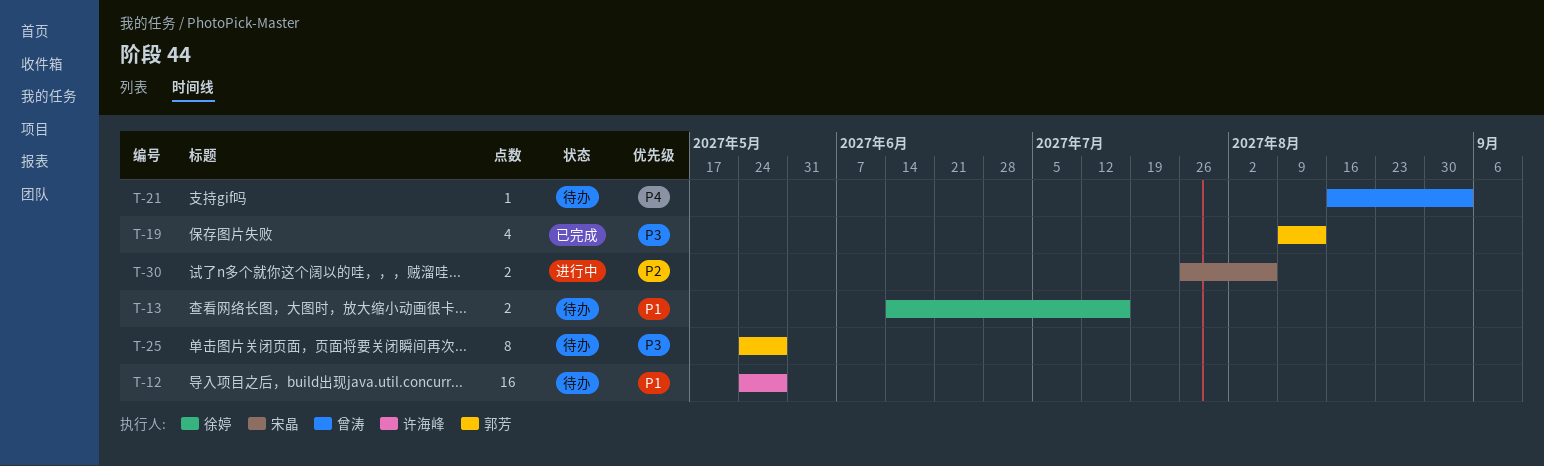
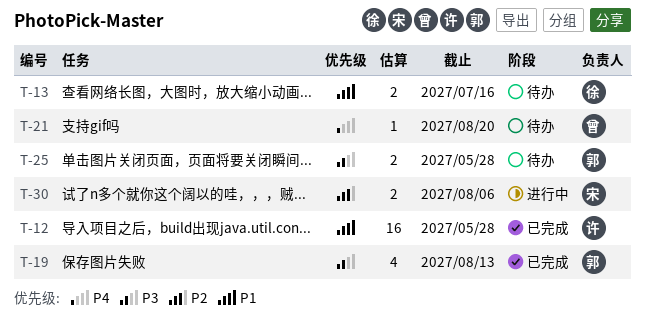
T-12, status: 待办 -> 已完成
T-21, due: Sep 3 -> Aug 20
T-25, estimate: 8 -> 2

